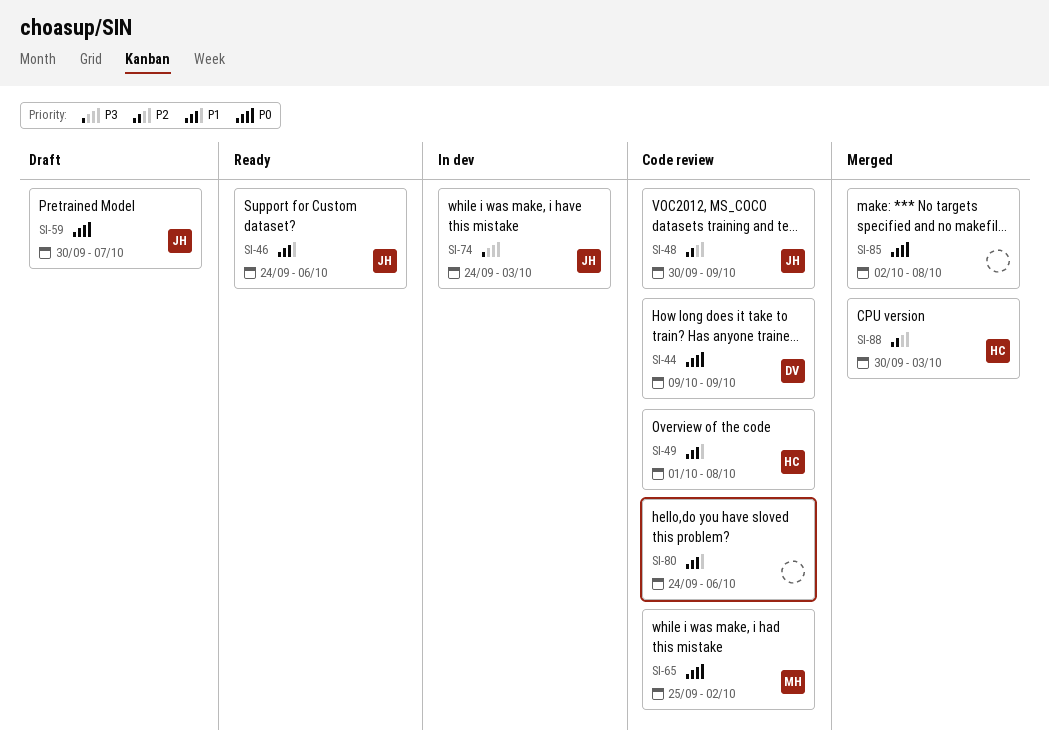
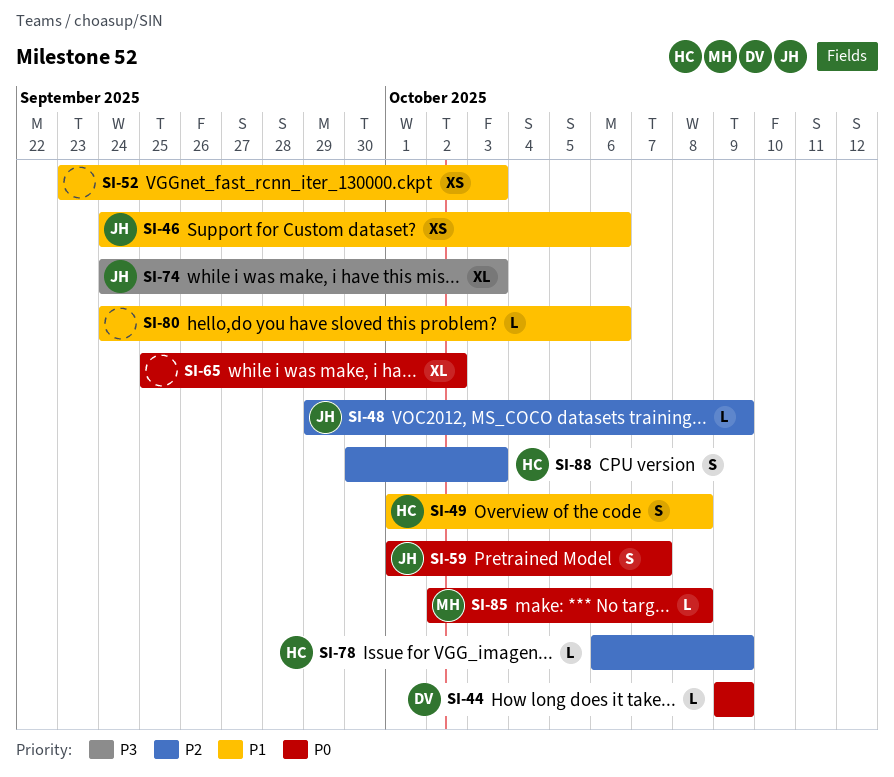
SI-48, start: Sep 30 -> Sep 29
SI-52: none -> present
SI-59, start: Sep 30 -> Oct 1
SI-65, owner: MH -> none
SI-78: none -> present
SI-85, owner: none -> MH

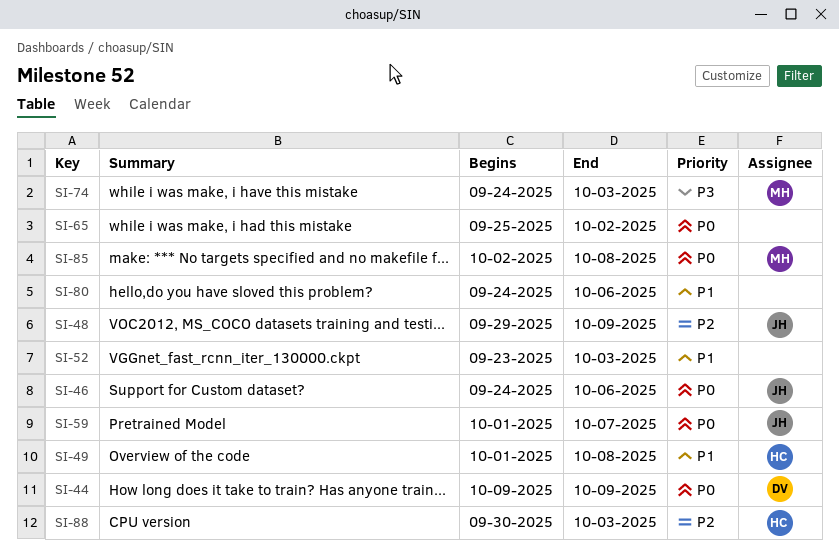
SI-46, priority: P1 -> P0
SI-74, owner: JH -> MH
SI-78: present -> none

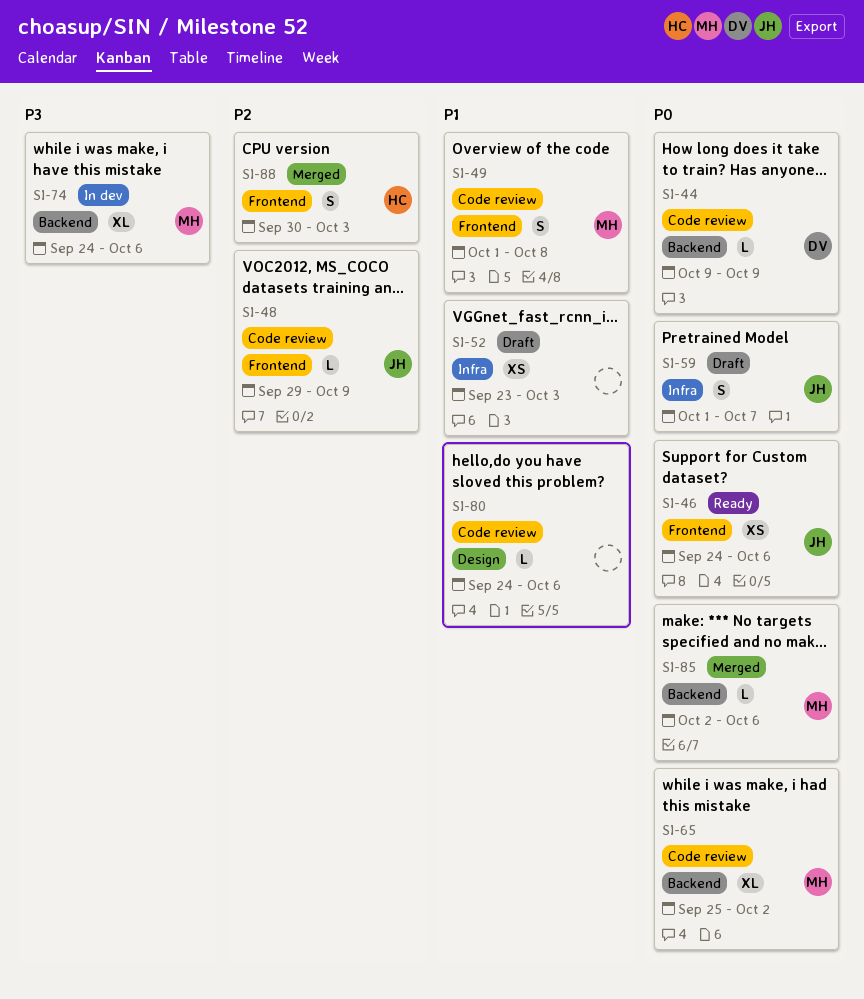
SI-49, owner: HC -> MH
SI-65, owner: none -> MH
SI-74, due: Oct 3 -> Oct 6
SI-85, due: Oct 8 -> Oct 6

